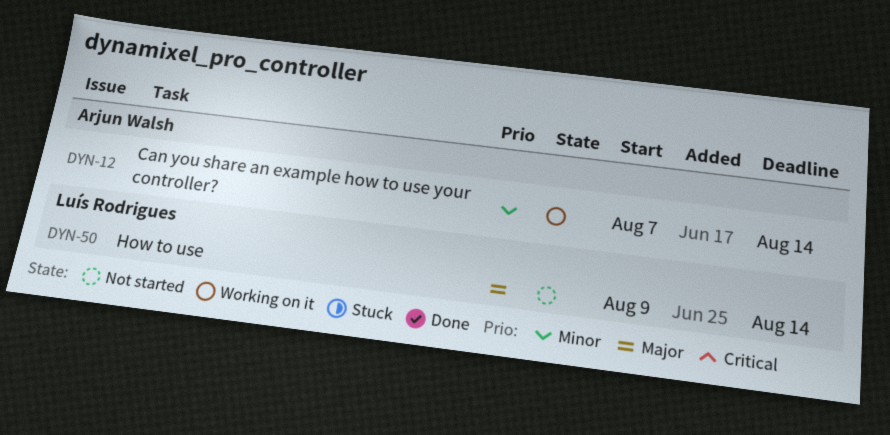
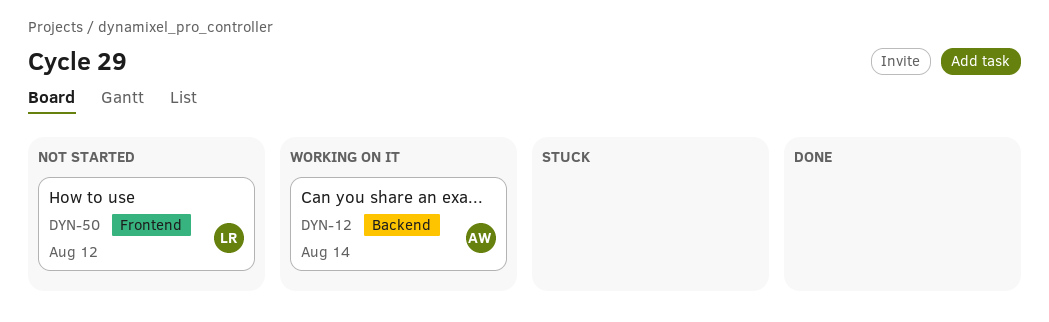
DYN-50, due: Aug 14 -> Aug 12

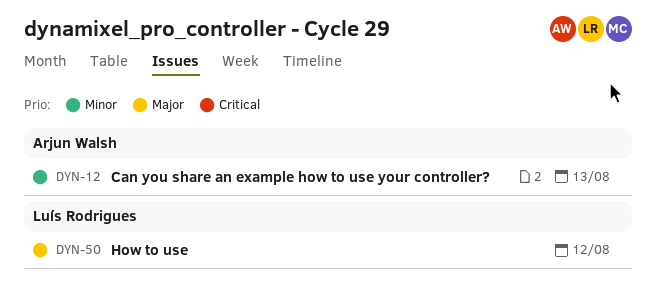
DYN-12, due: Aug 14 -> Aug 13

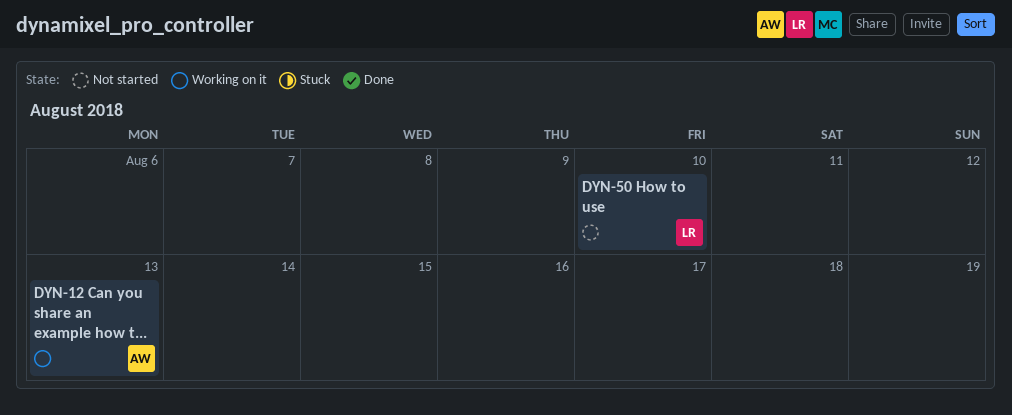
DYN-50, due: Aug 12 -> Aug 10

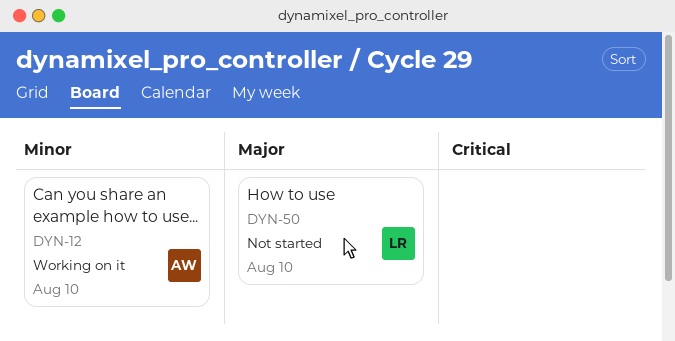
DYN-12, due: Aug 13 -> Aug 10

